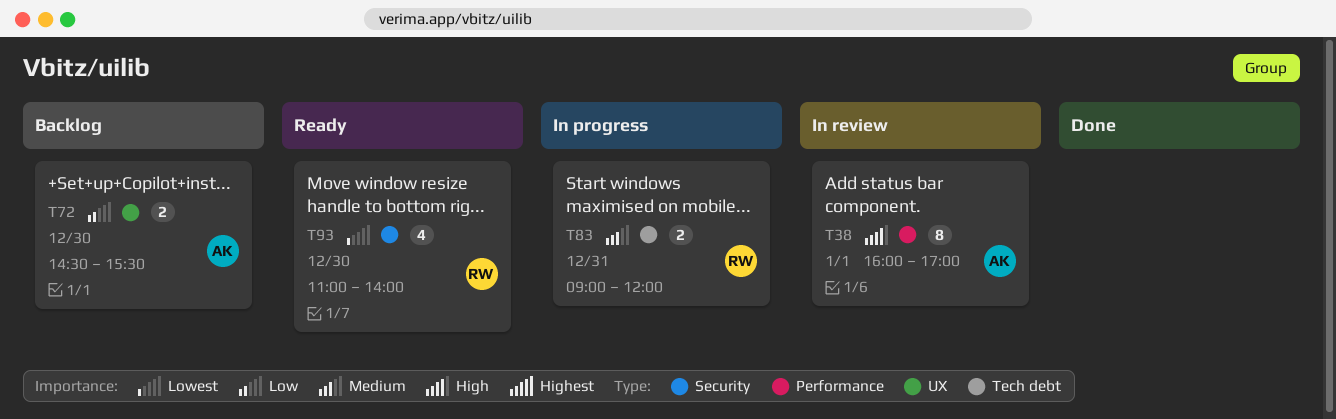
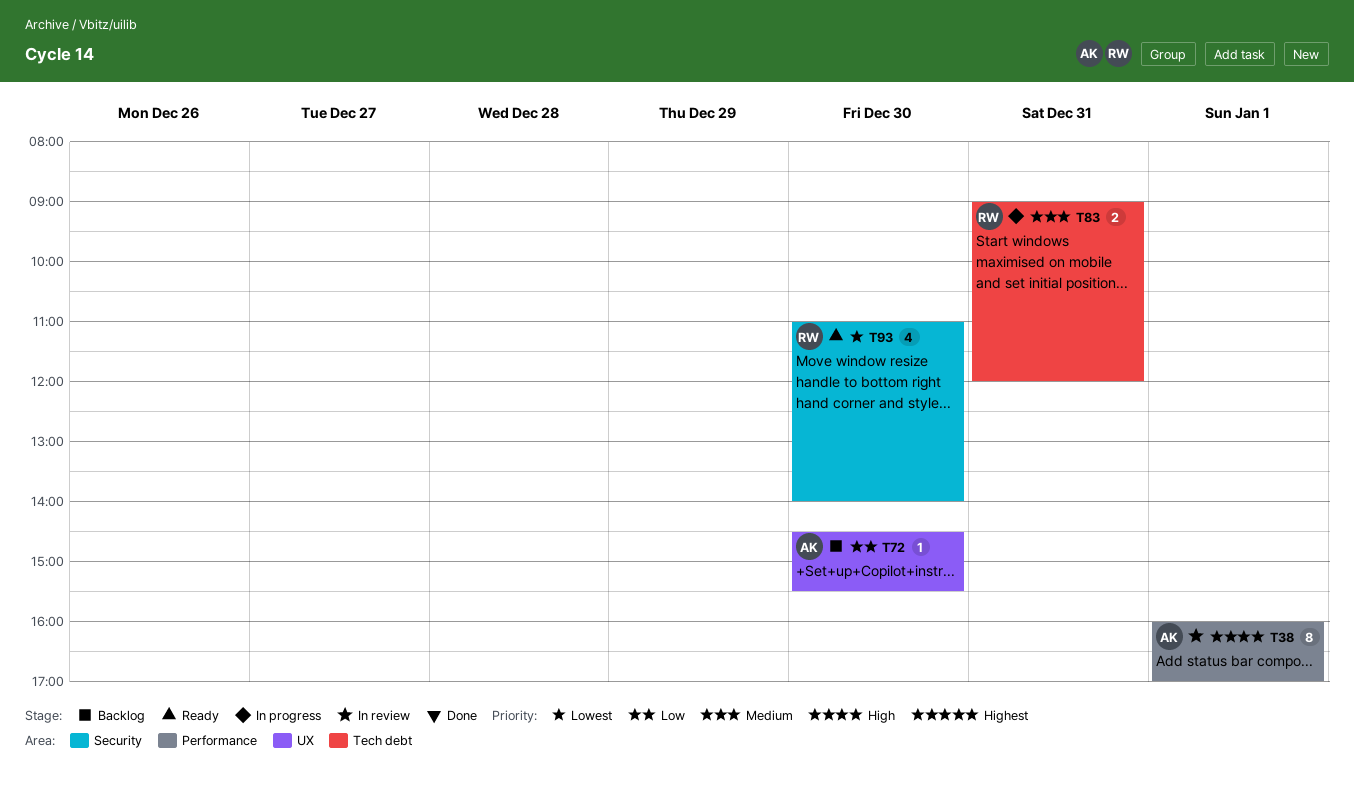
T72, estimate: 2 -> 1

